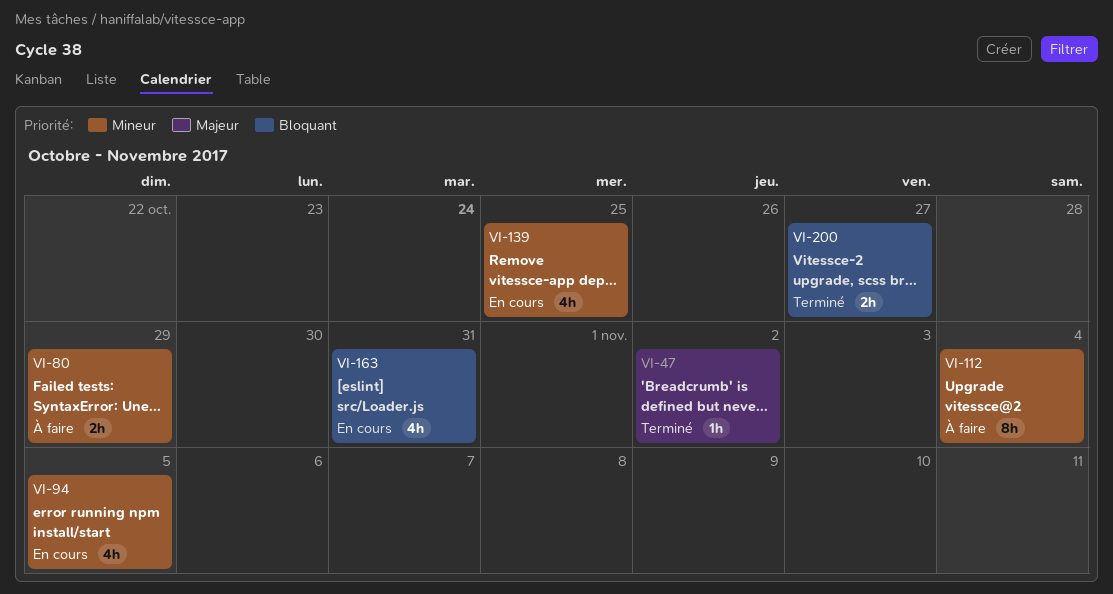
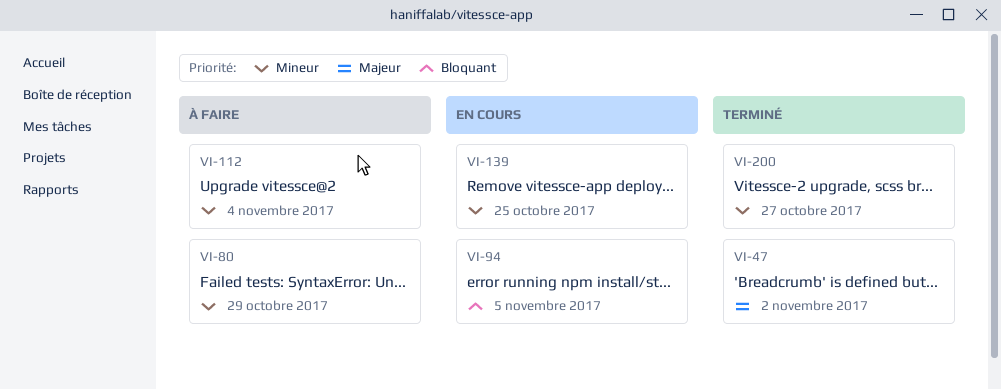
VI-94, priority: Mineur -> Bloquant
VI-163: present -> none
VI-200, priority: Bloquant -> Mineur

